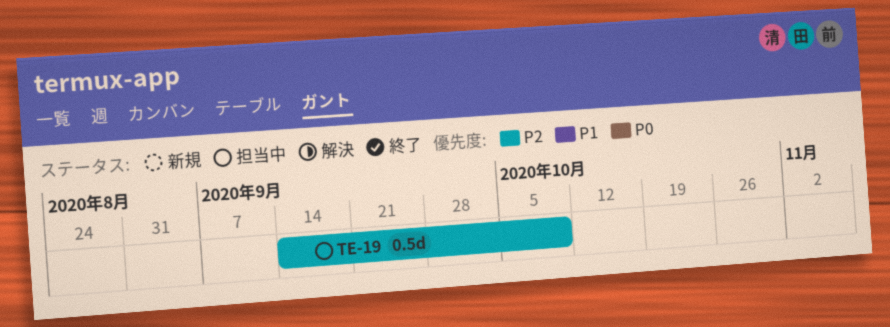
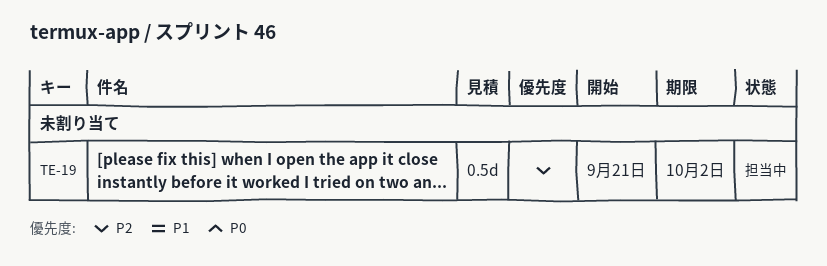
TE-19, start: Sep 14 -> Sep 21
TE-19, due: Oct 9 -> Oct 2

